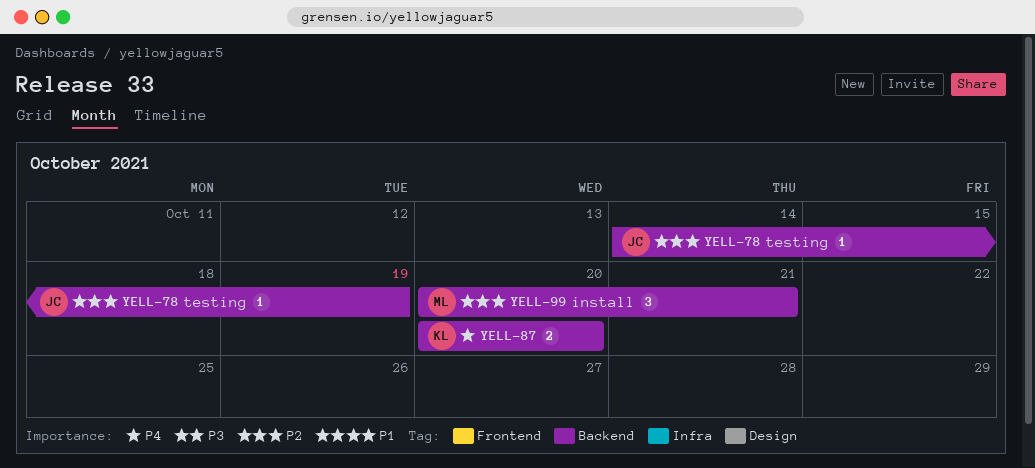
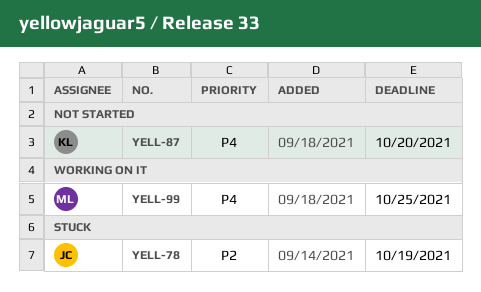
YELL-99, priority: P2 -> P4
YELL-99, due: Oct 21 -> Oct 25

